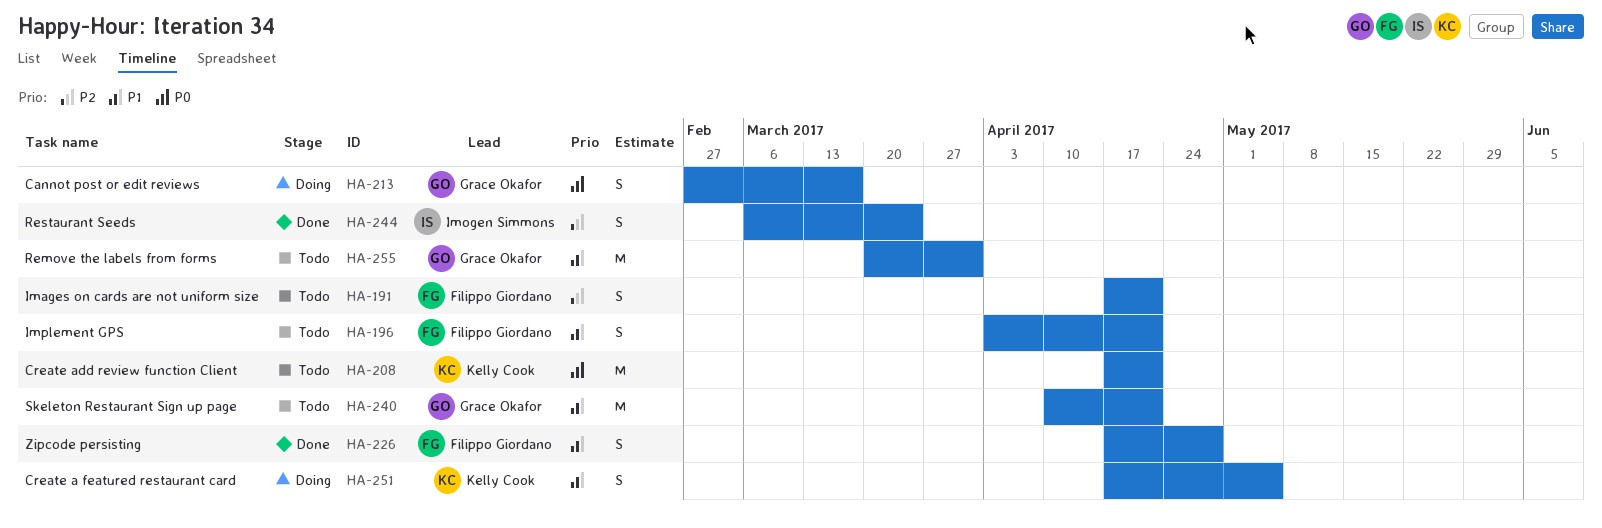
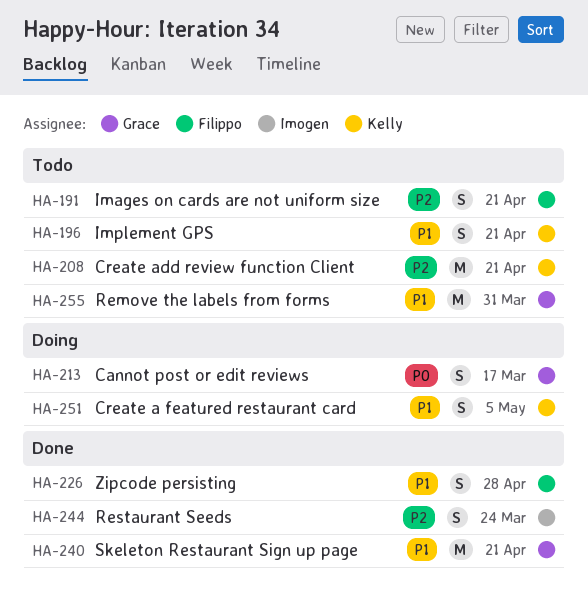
HA-196, owner: Filippo Giordano -> Kelly Cook
HA-208, priority: P0 -> P2
HA-240, status: Todo -> Done

